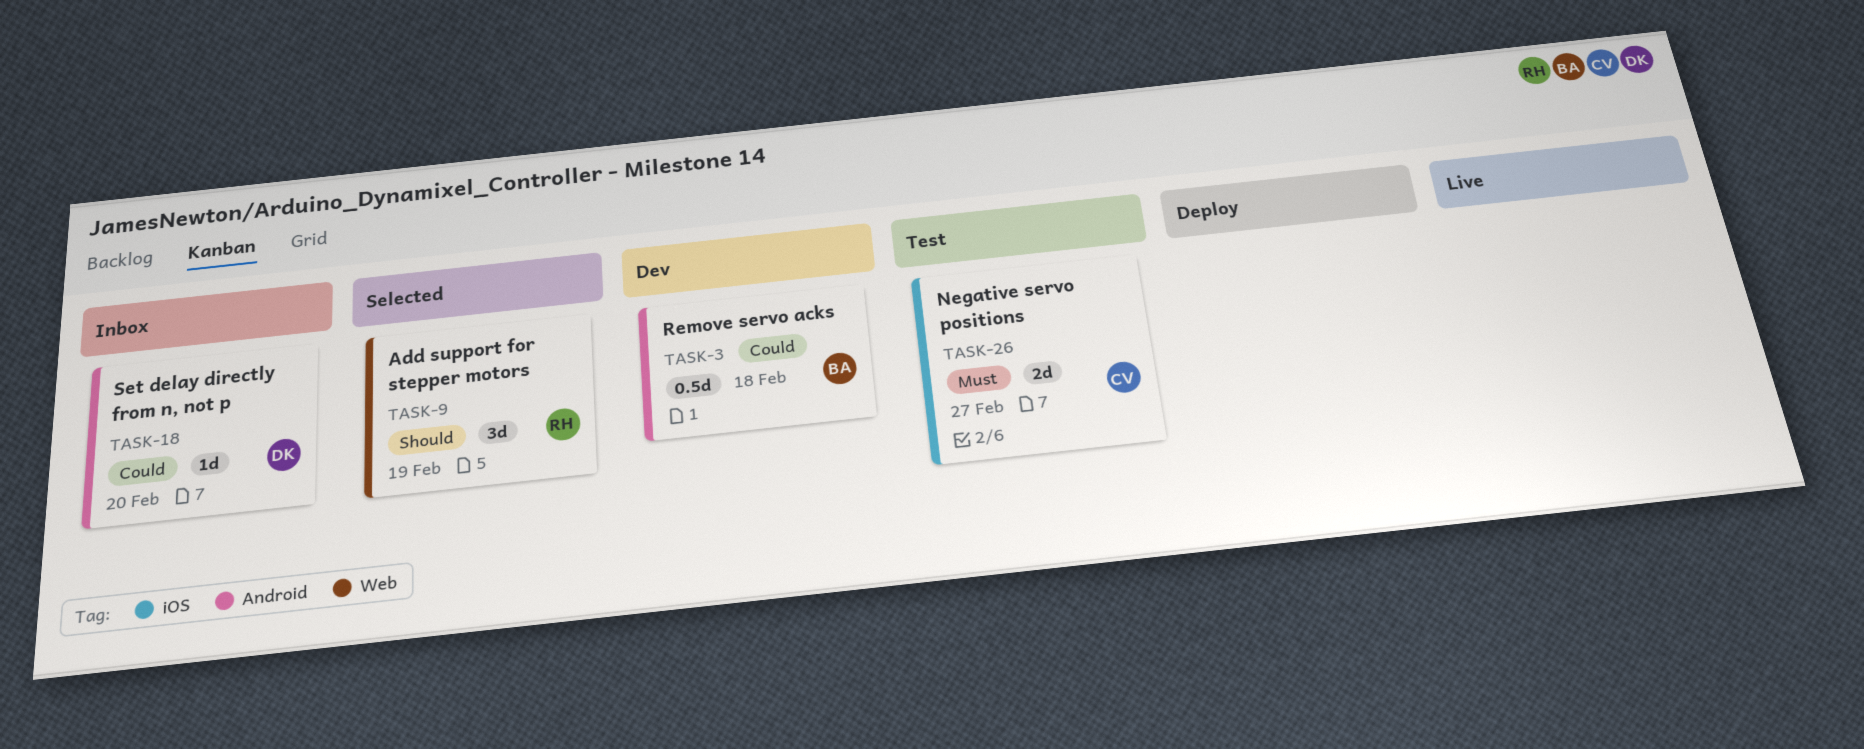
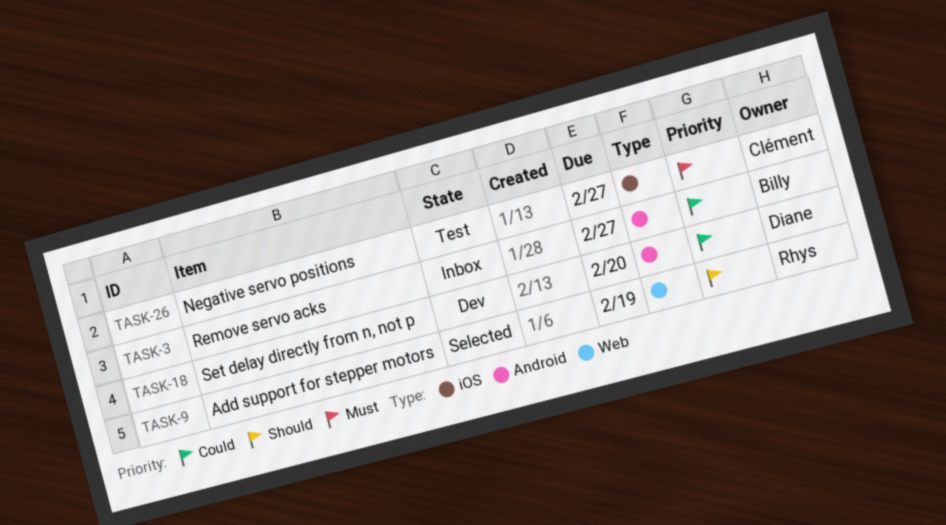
TASK-3, status: Dev -> Inbox
TASK-3, due: Feb 18 -> Feb 27
TASK-18, status: Inbox -> Dev

